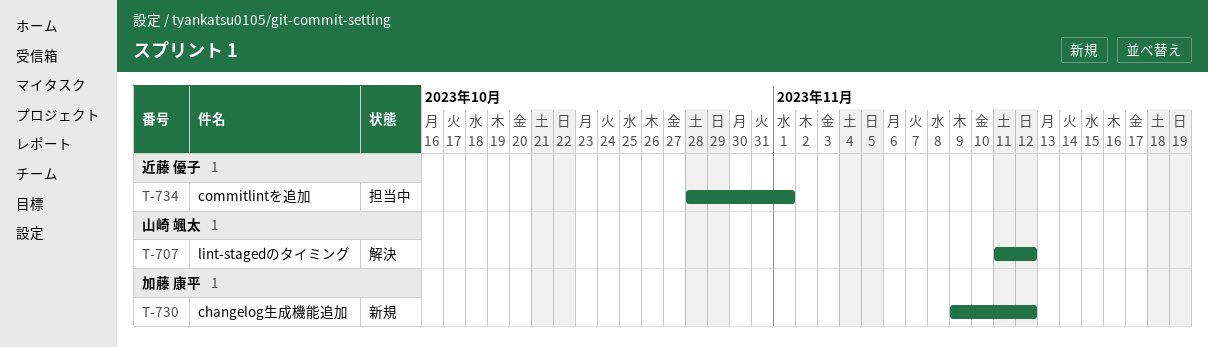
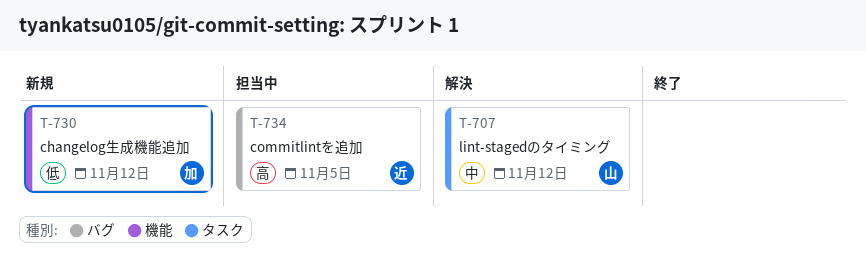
T-734, due: Nov 1 -> Nov 5

